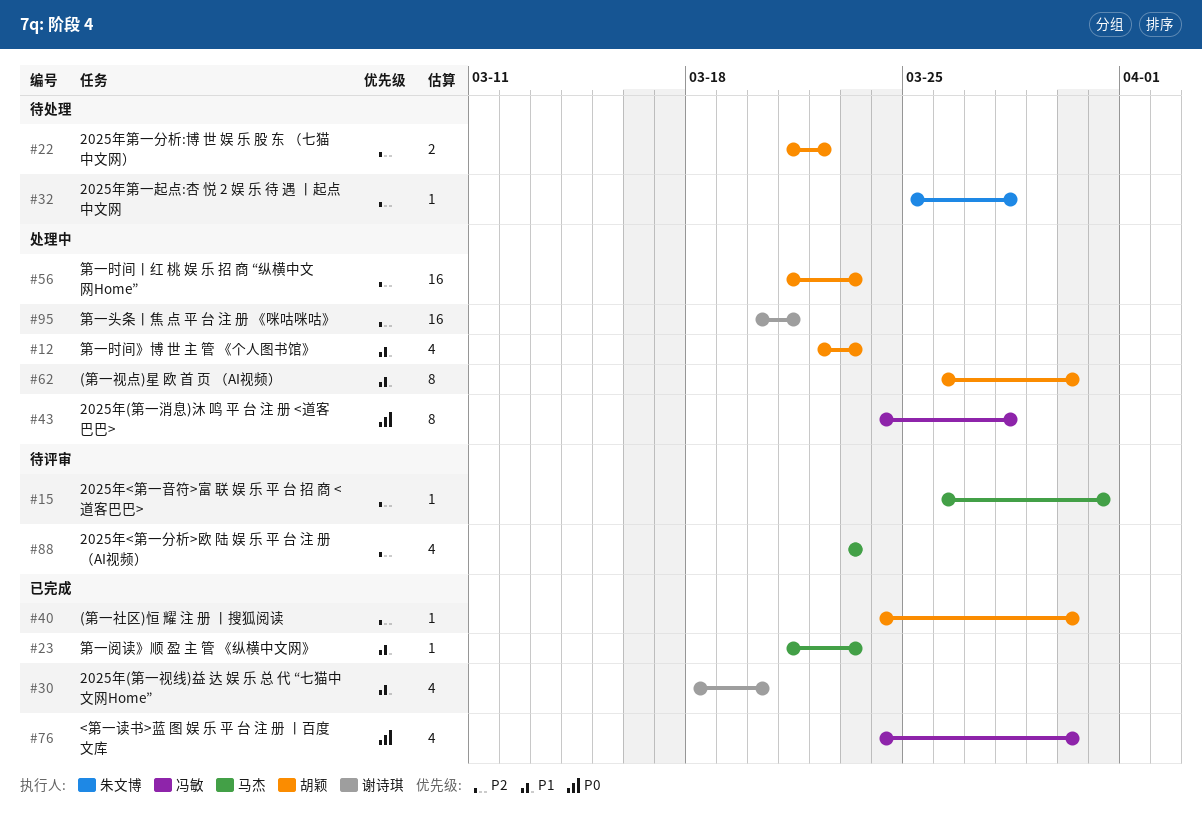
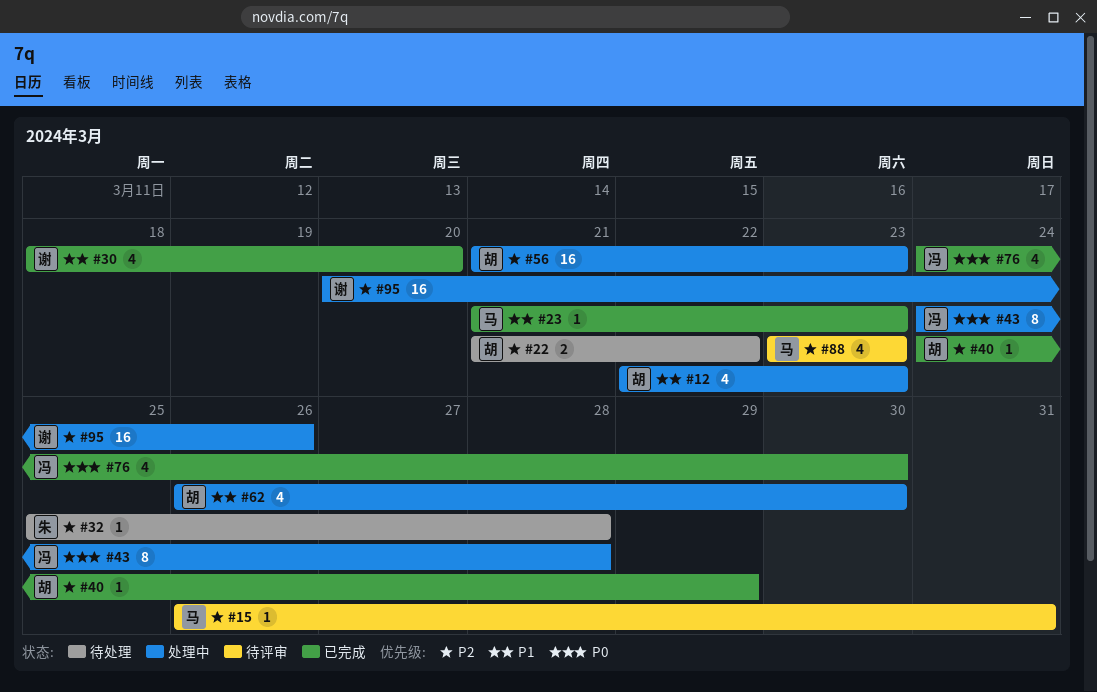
#40, due: Mar 30 -> Mar 29
#62, estimate: 8 -> 4
#95, due: Mar 21 -> Mar 26

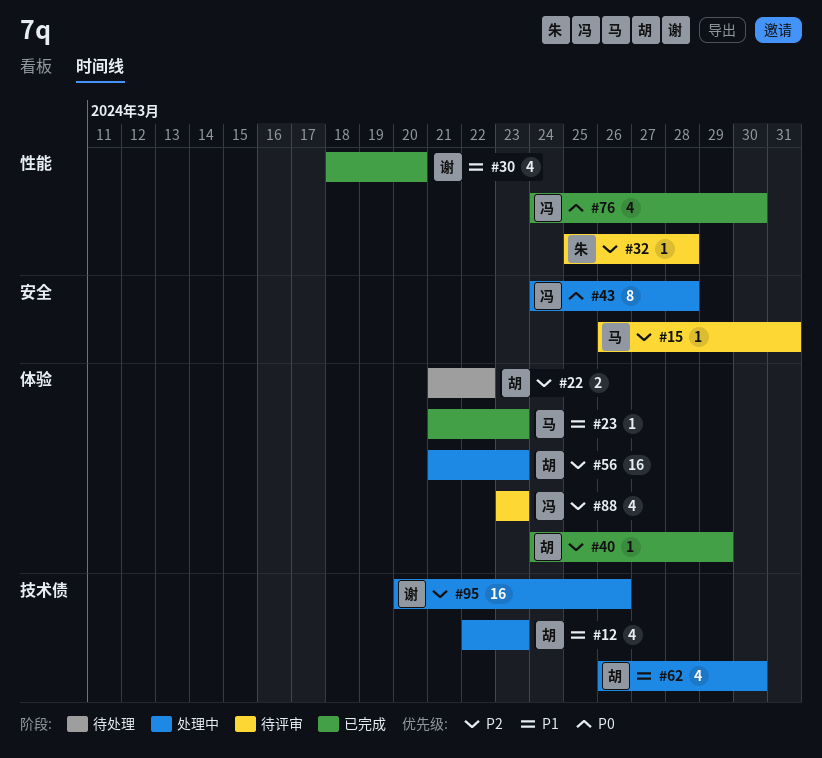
#32, status: 待处理 -> 待评审
#88, owner: 马 -> 冯

